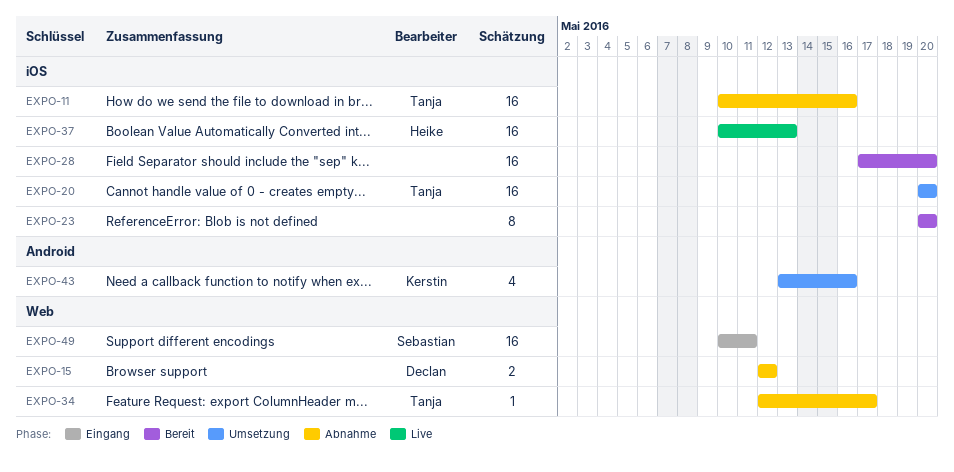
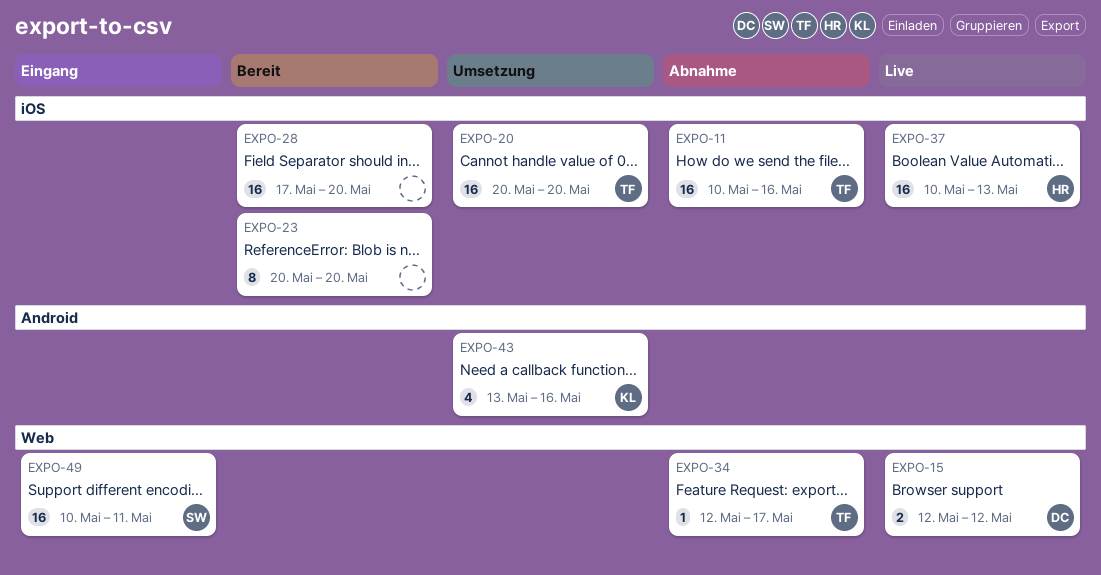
EXPO-15, status: Abnahme -> Live

